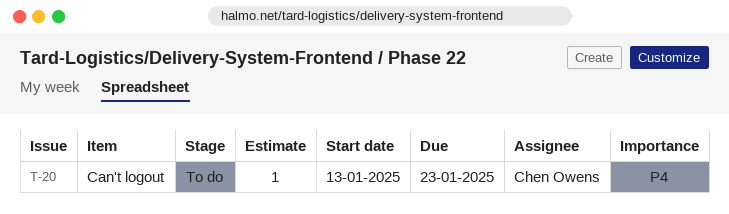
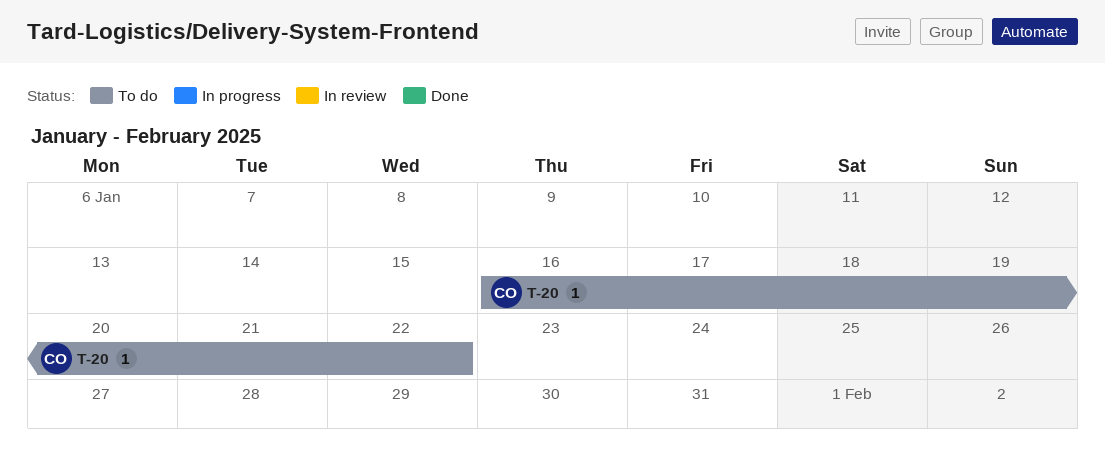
T-20, start: Jan 13 -> Jan 16
T-20, due: Jan 23 -> Jan 22

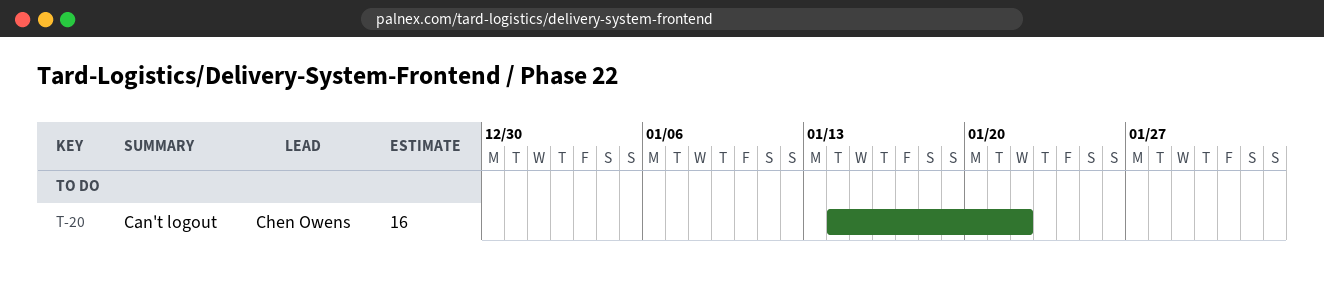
T-20, estimate: 1 -> 16
T-20, start: Jan 16 -> Jan 14

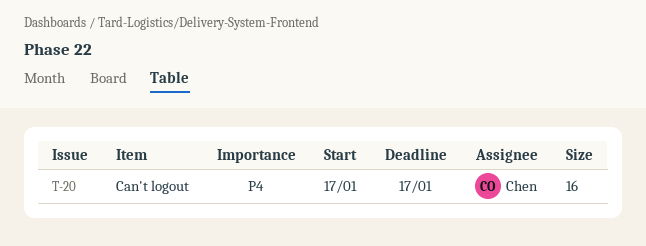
T-20, start: Jan 14 -> Jan 17
T-20, due: Jan 22 -> Jan 17

